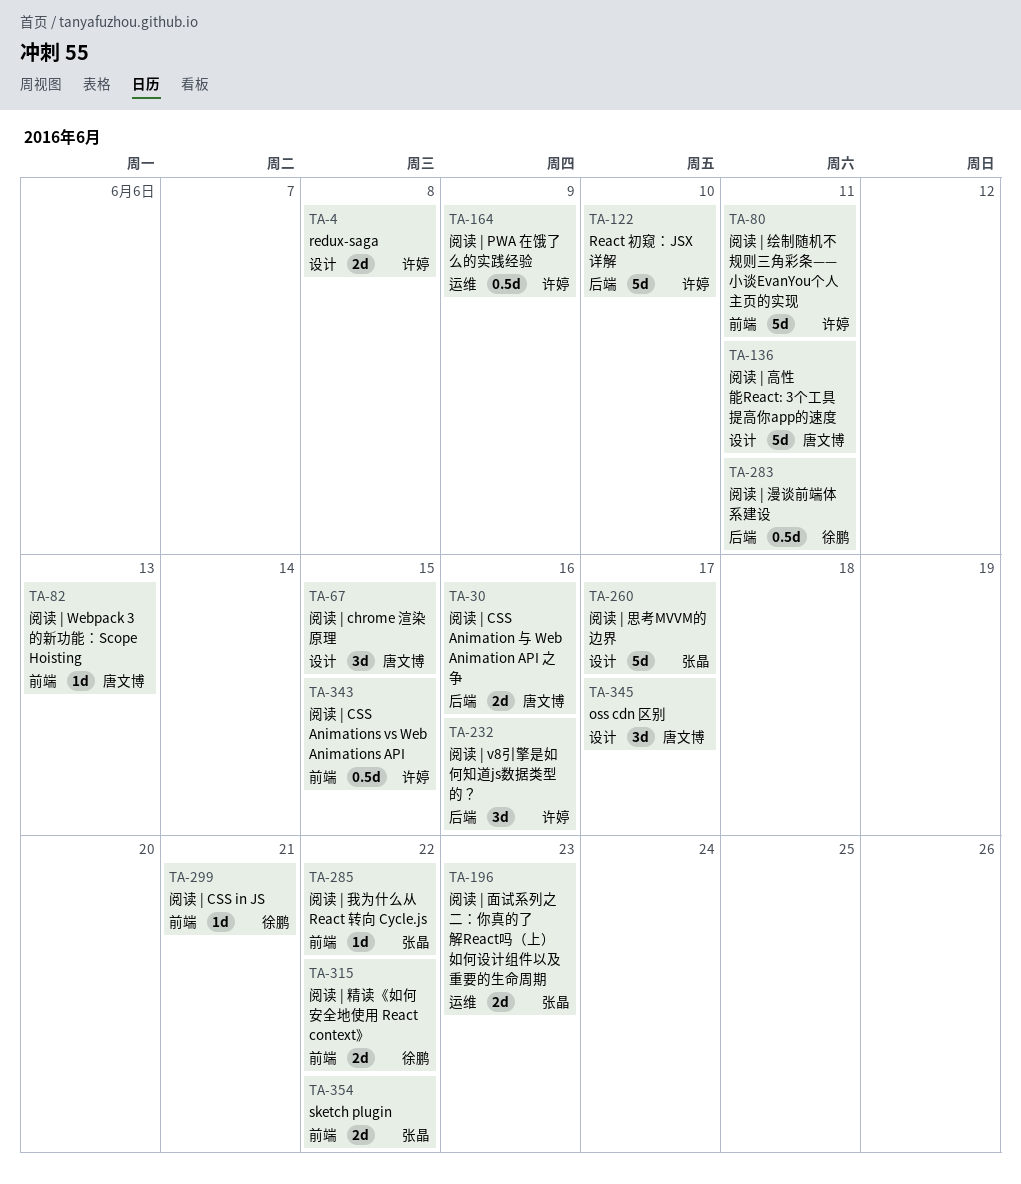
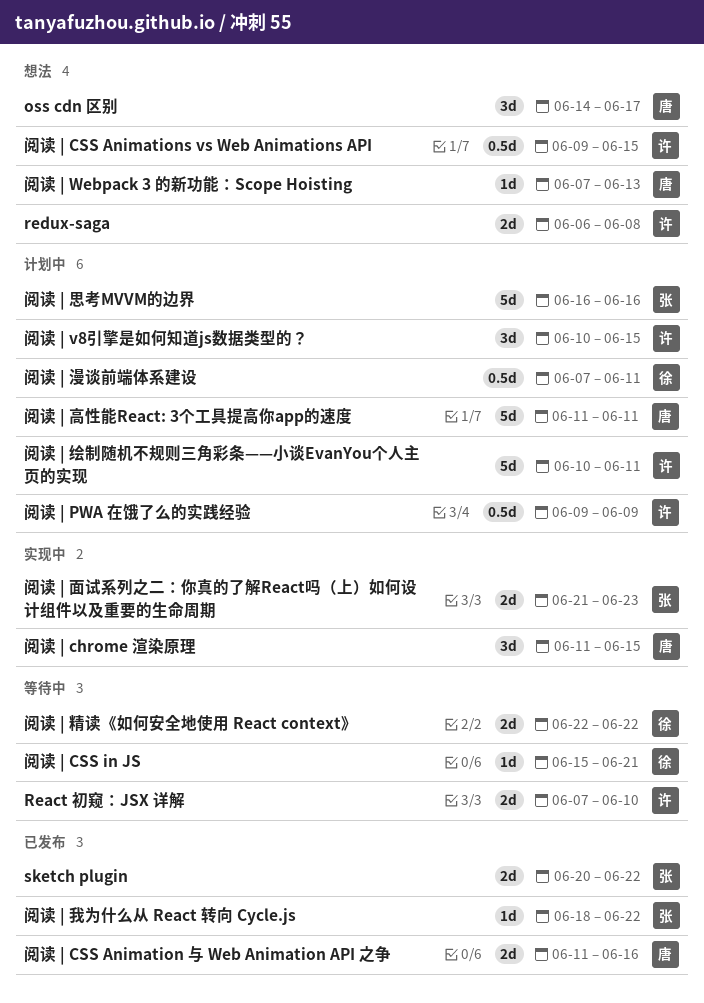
React 初窥：JSX 详解, estimate: 5d -> 2d
阅读 | v8引擎是如何知道js数据类型的？, due: Jun 16 -> Jun 15
阅读 | 思考MVVM的边界, due: Jun 17 -> Jun 16

